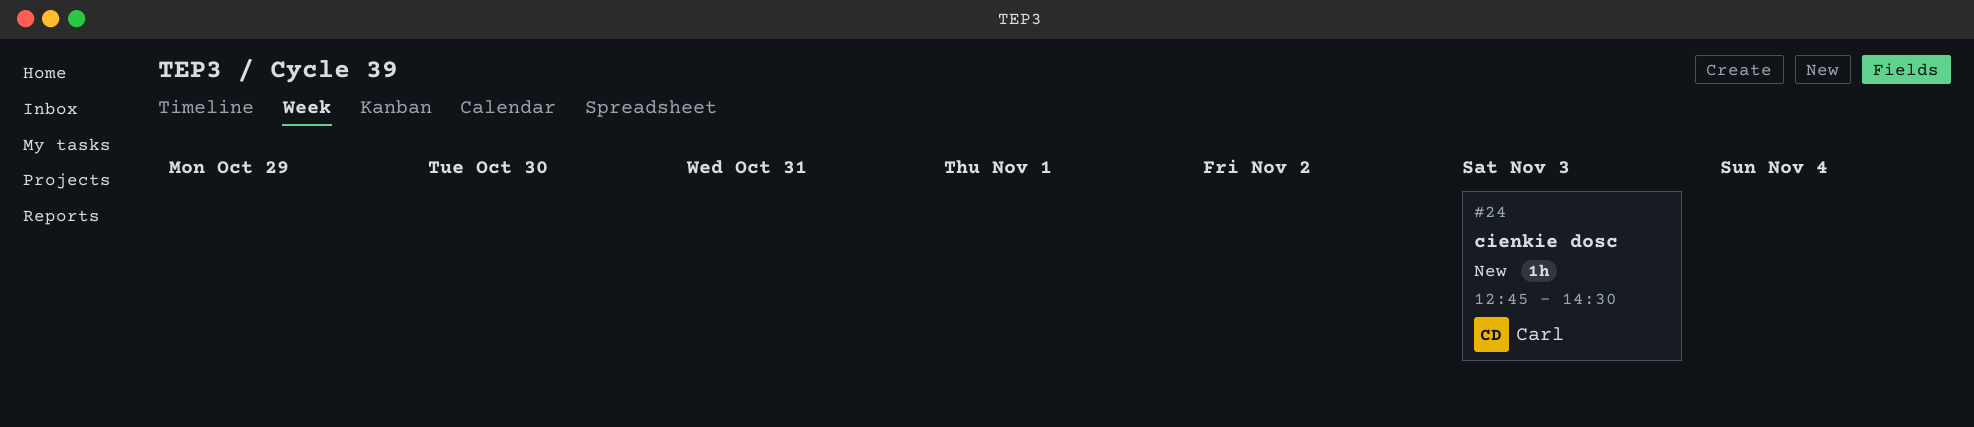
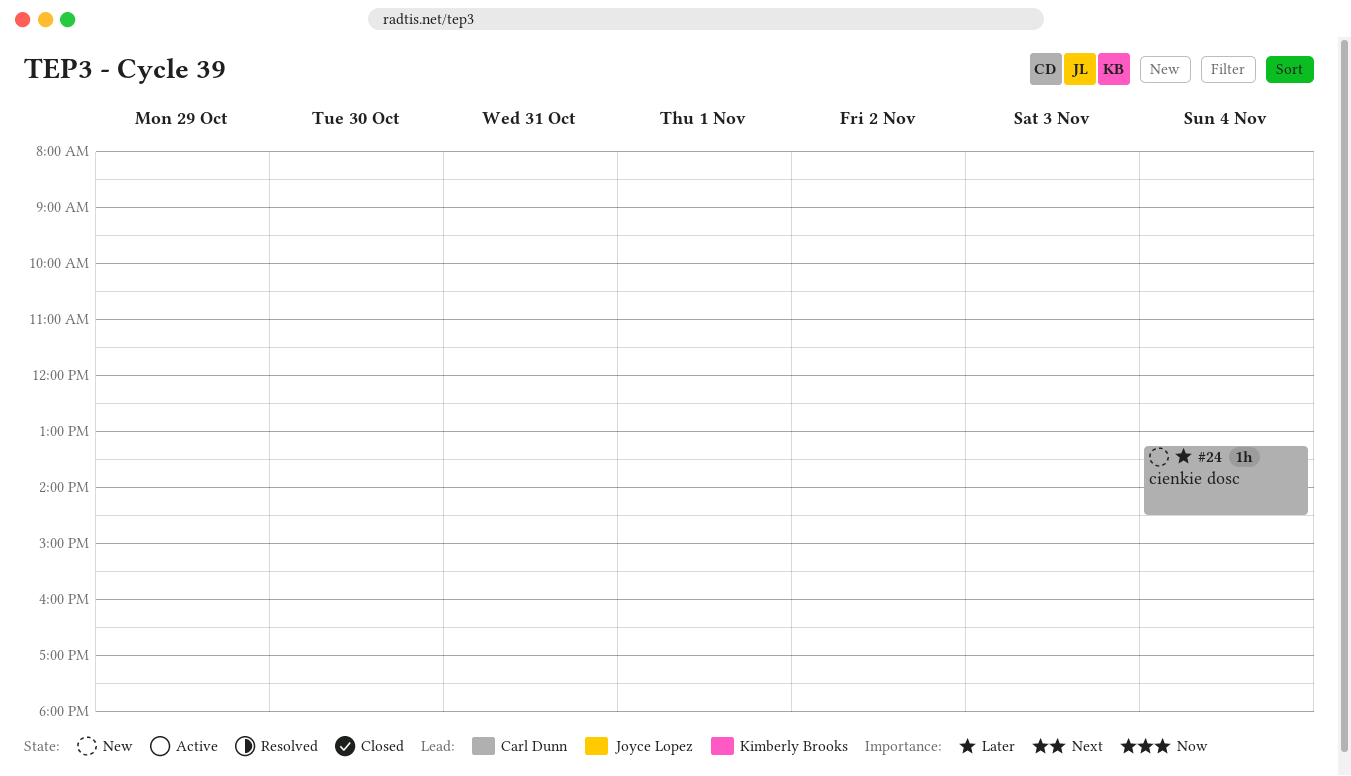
#24, day: Nov 3 -> Nov 4
#24, begins: 12:45 -> 13:15

